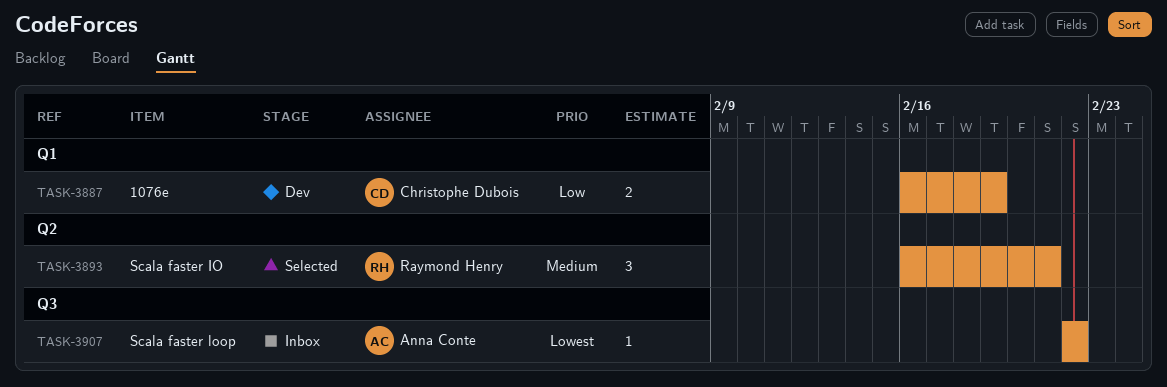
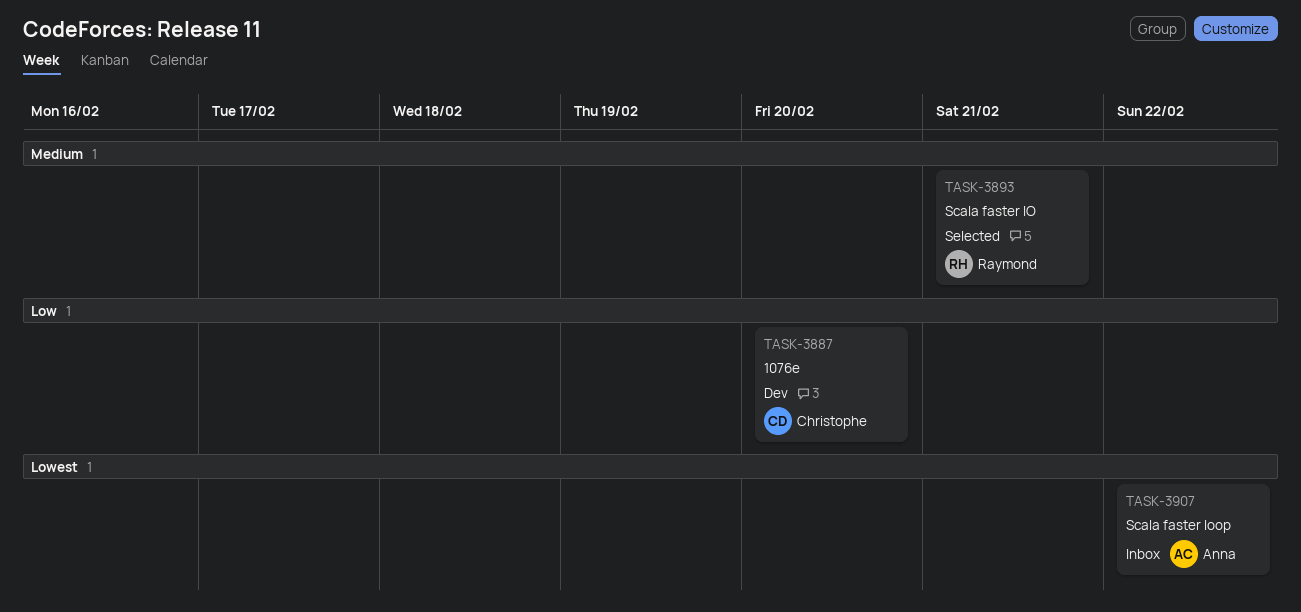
TASK-3887, due: Feb 19 -> Feb 20

